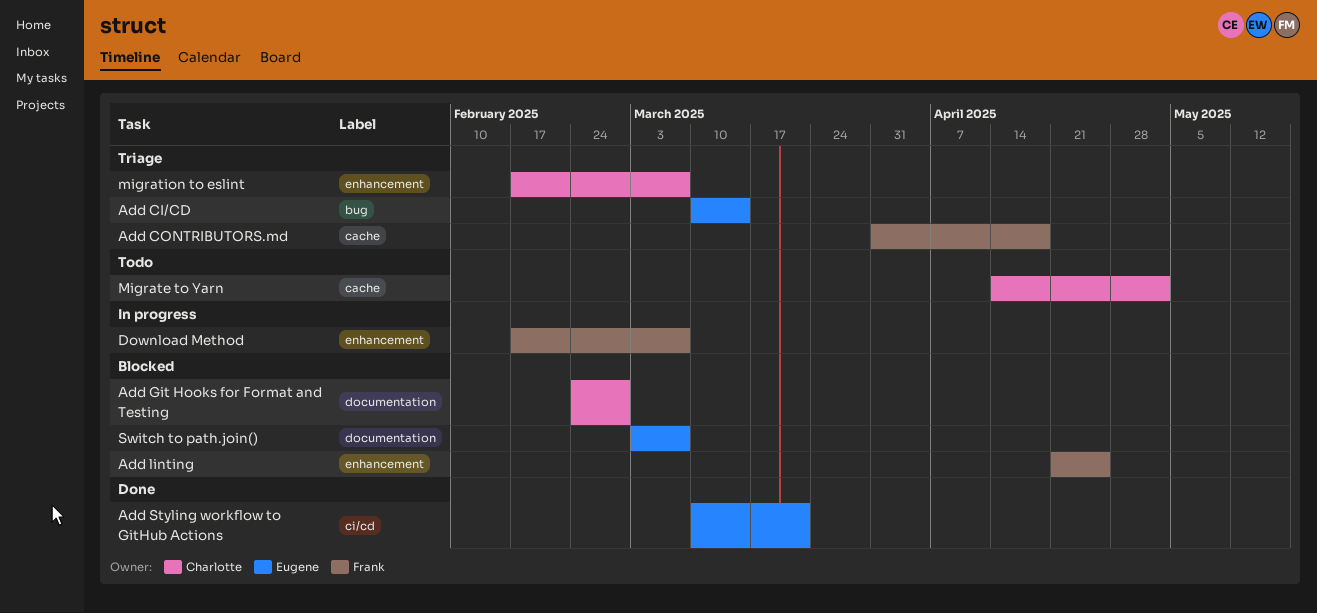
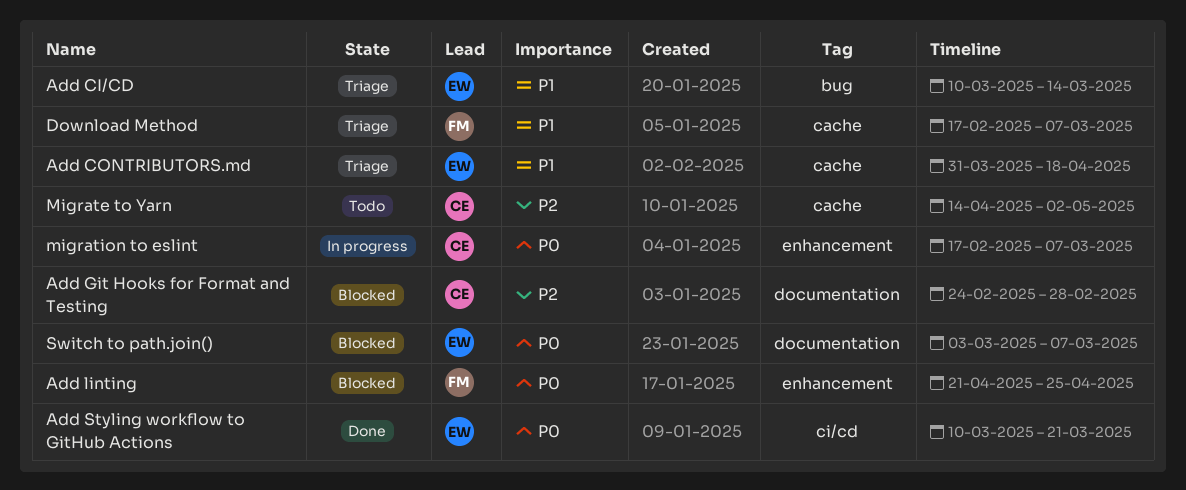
Add CONTRIBUTORS.md, owner: Frank -> Eugene
Download Method, status: In progress -> Triage
Download Method, label: enhancement -> cache
migration to eslint, status: Triage -> In progress

